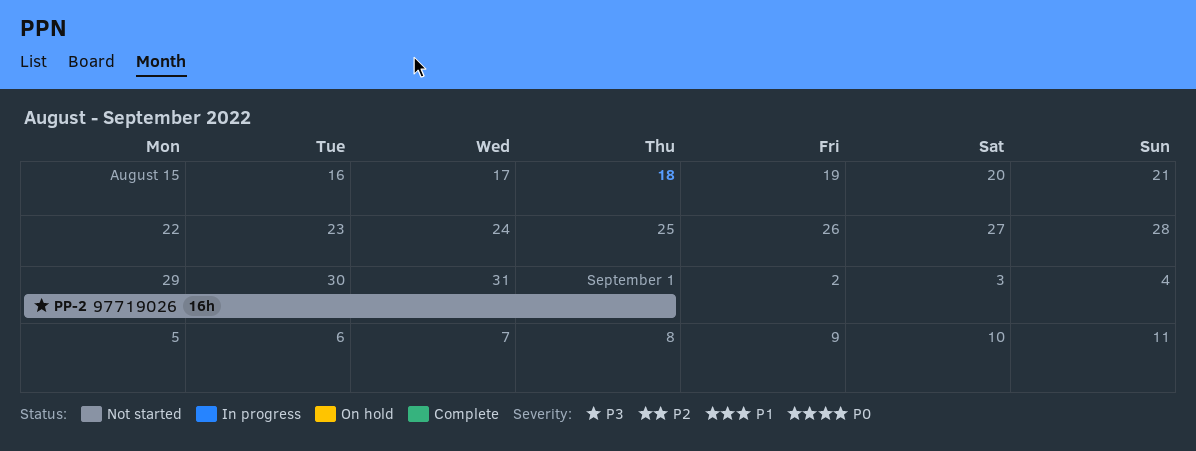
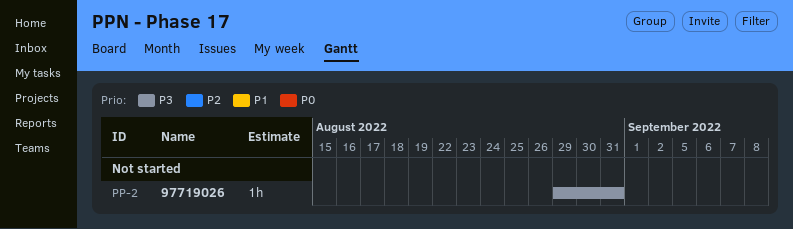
PP-2, estimate: 16h -> 1h
PP-2, due: Sep 1 -> Aug 31

